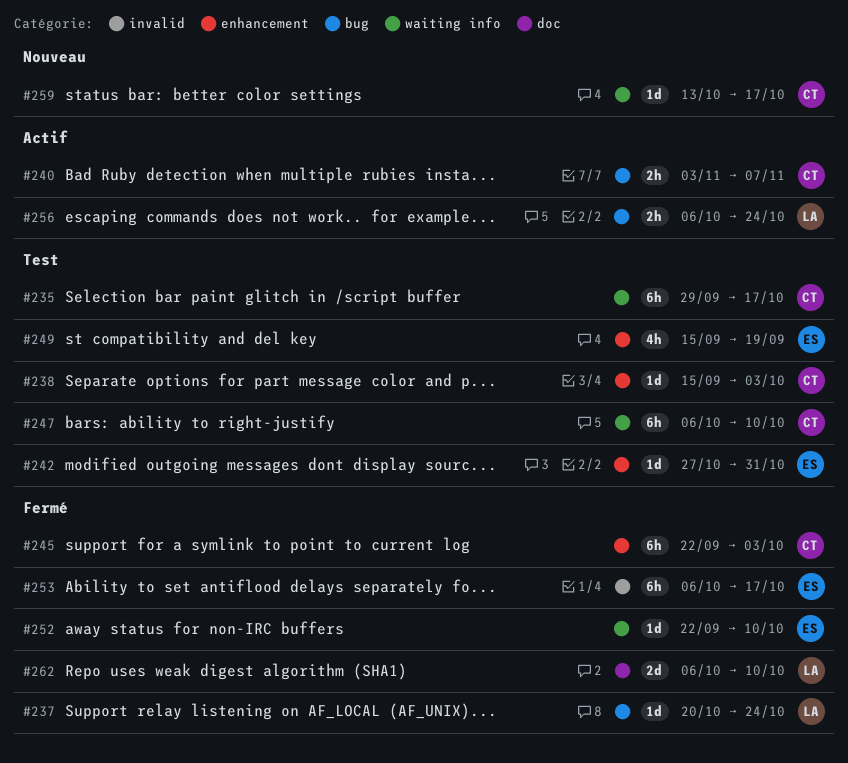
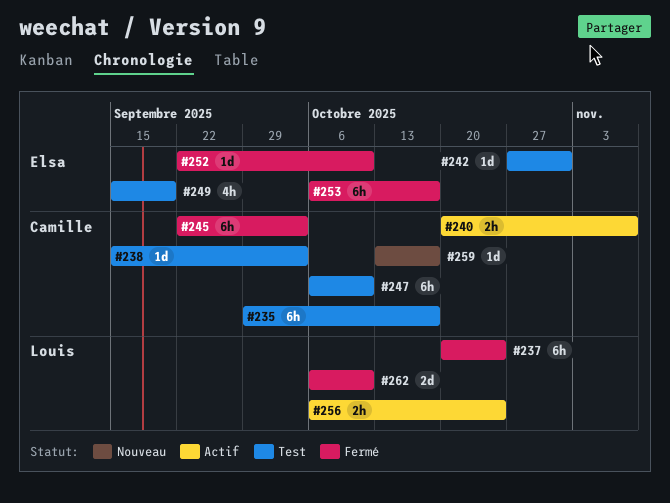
#237, estimate: 1d -> 6h
#240, start: Nov 3 -> Oct 20

